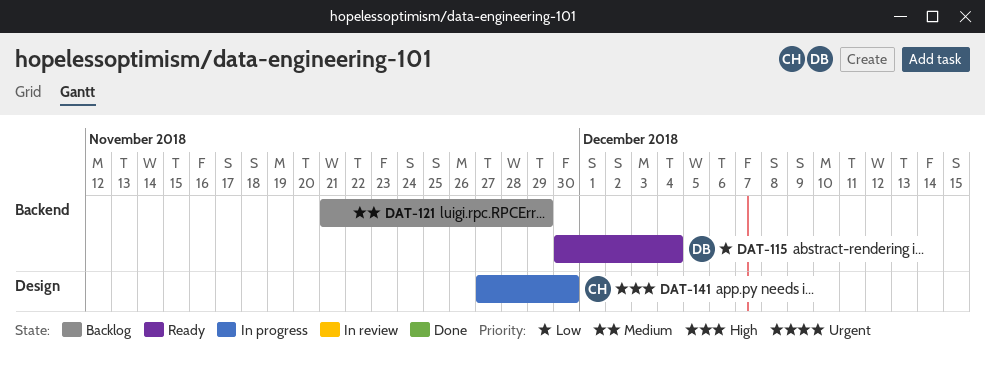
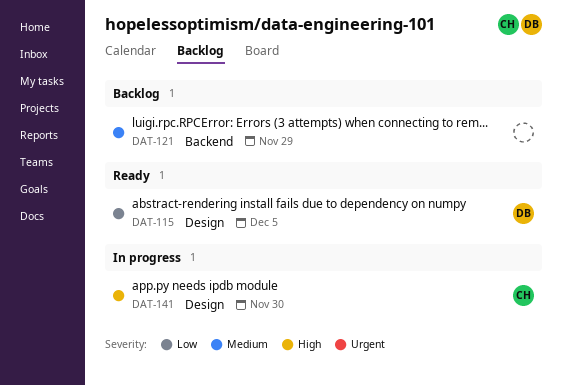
DAT-115, label: Backend -> Design
DAT-115, due: Dec 4 -> Dec 5

